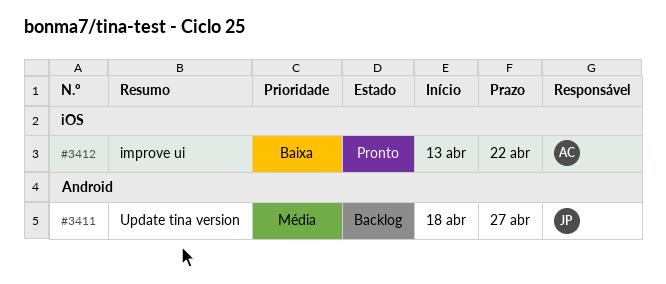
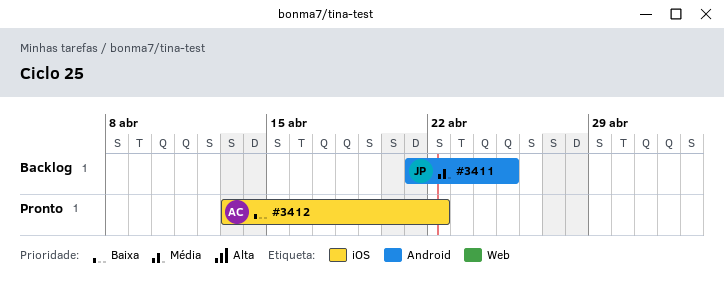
#3411, start: Apr 18 -> Apr 21
#3411, due: Apr 27 -> Apr 25

